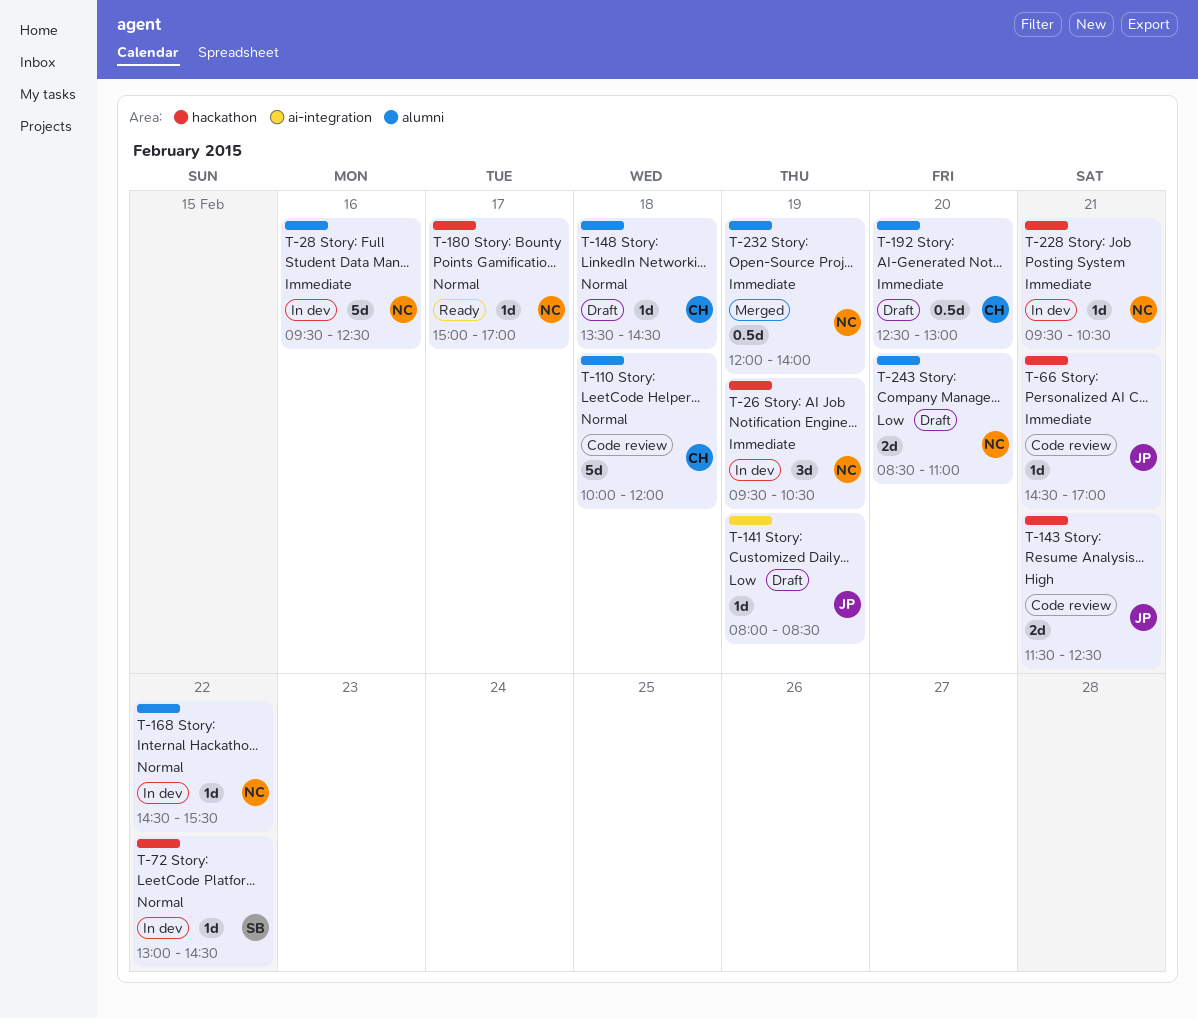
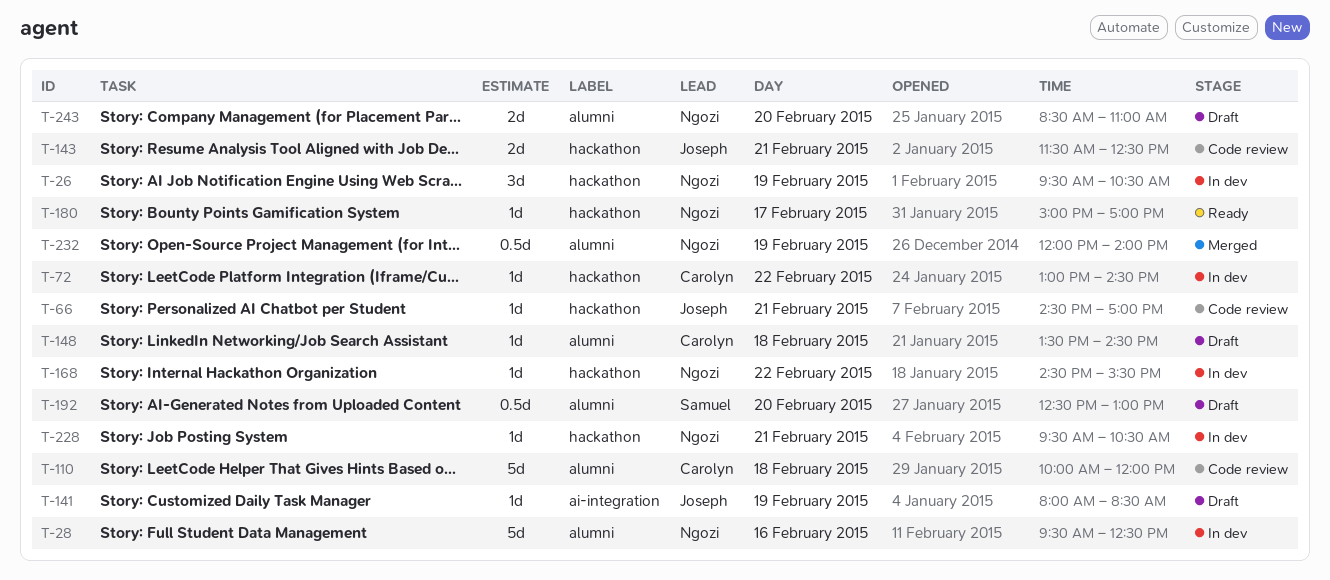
T-72, owner: Samuel -> Carolyn
T-168, label: alumni -> hackathon
T-192, owner: Carolyn -> Samuel

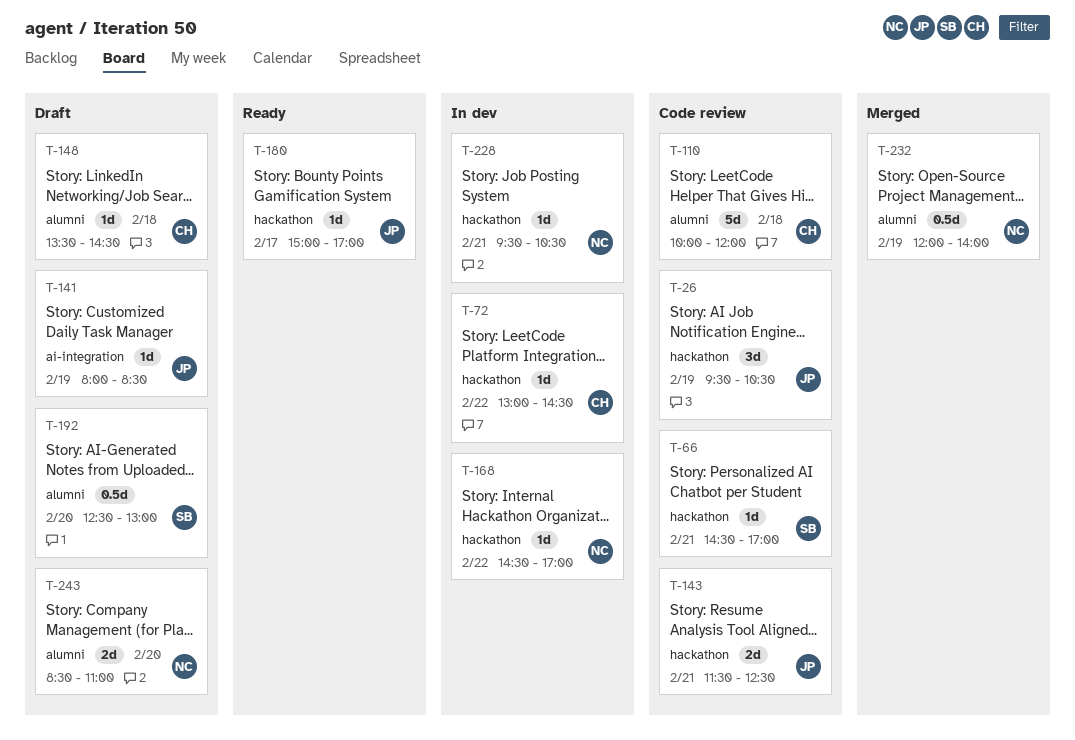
T-26, status: In dev -> Code review
T-26, owner: Ngozi -> Joseph
T-28: present -> none
T-66, owner: Joseph -> Samuel
T-168, ends: 15:30 -> 17:00
T-180, owner: Ngozi -> Joseph

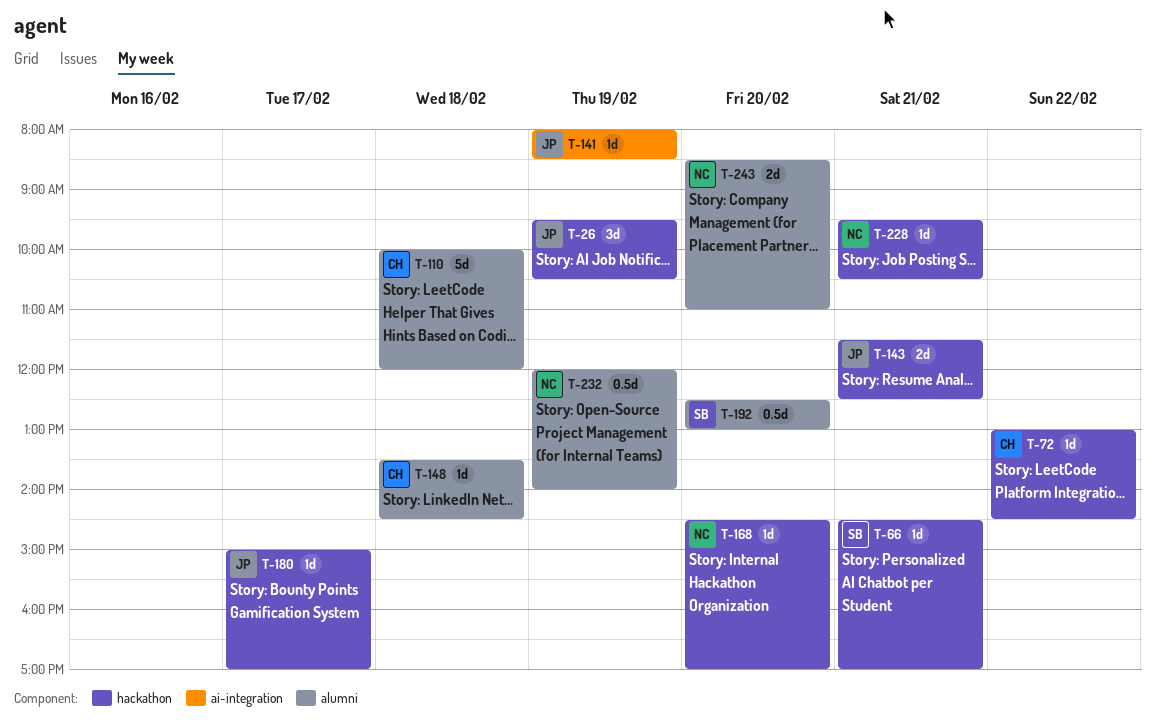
T-168, day: Feb 22 -> Feb 20

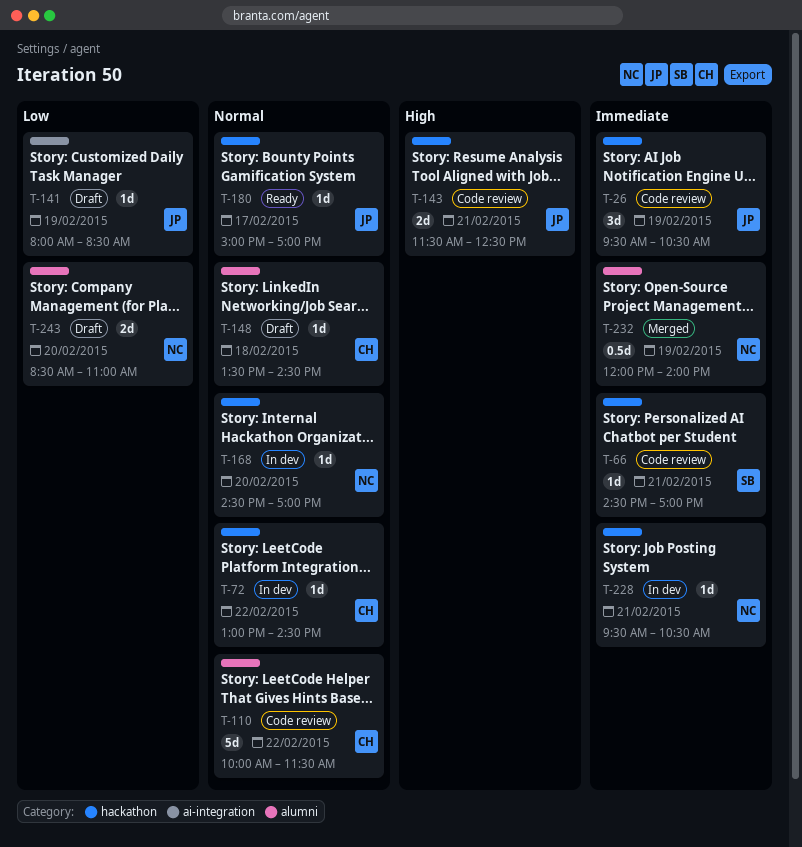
T-110, day: Feb 18 -> Feb 22
T-110, ends: 12:00 -> 11:30
T-192: present -> none

